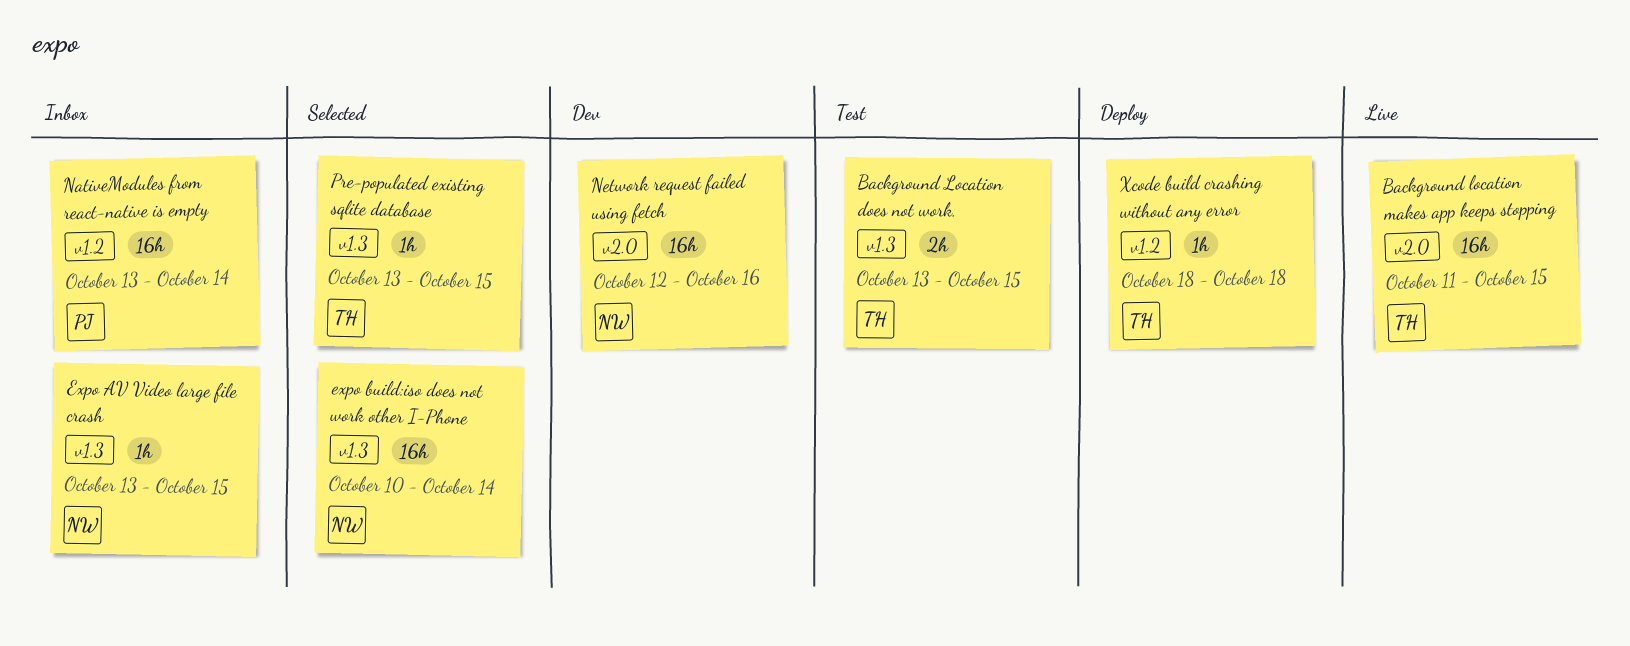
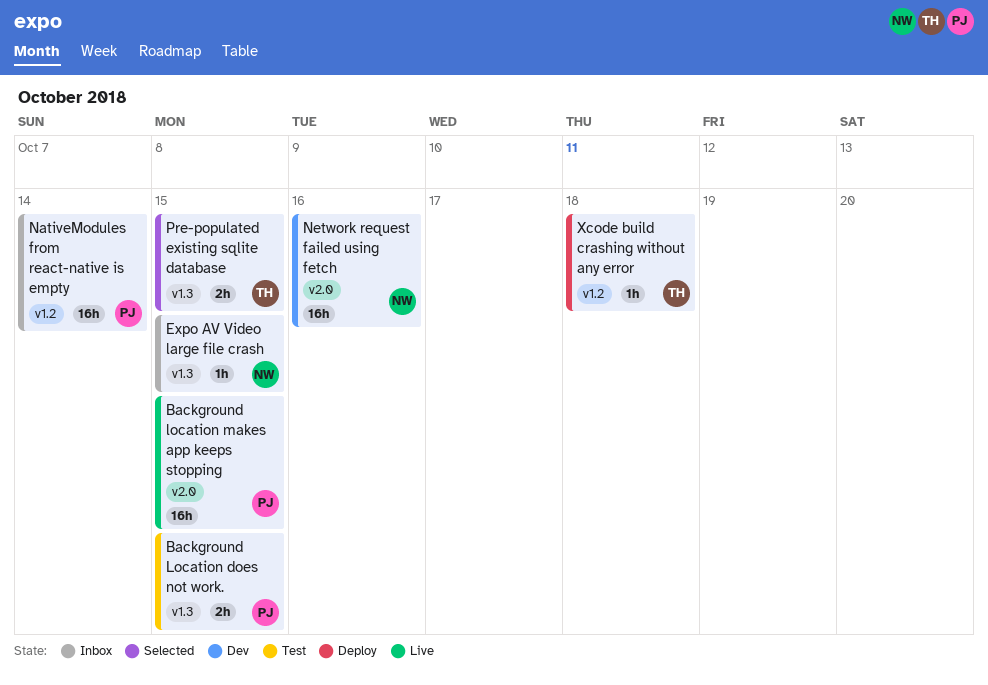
Background Location does not work., owner: TH -> PJ
Background location makes app keeps stopping, owner: TH -> PJ
expo build:iso does not work other I-Phone: present -> none
Pre-populated existing sqlite database, estimate: 1h -> 2h

